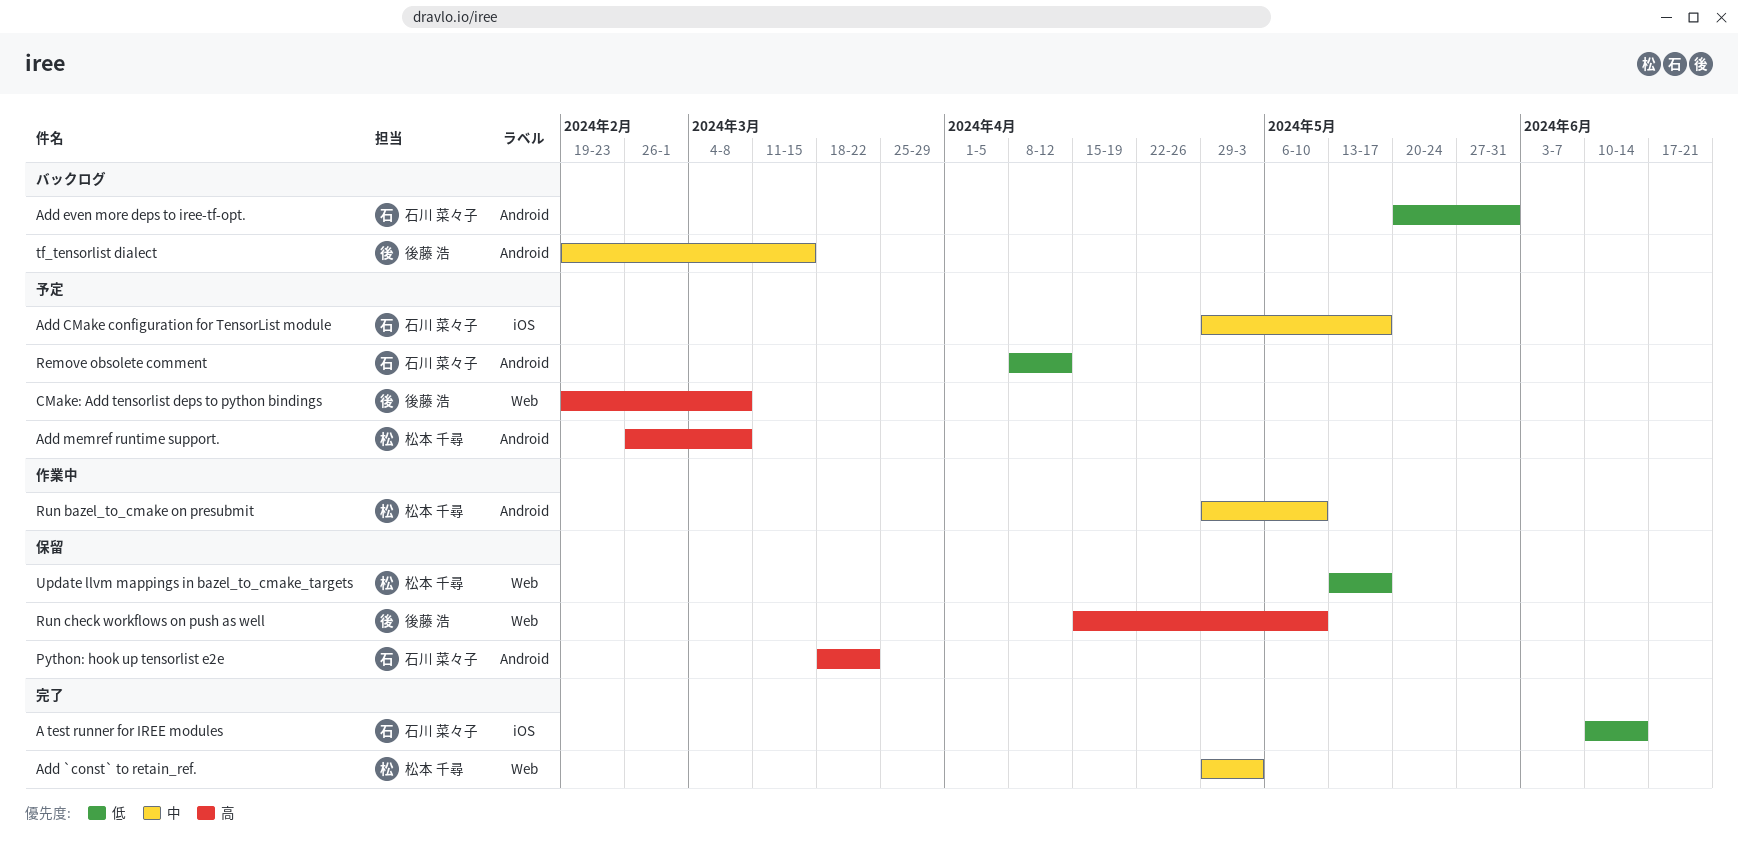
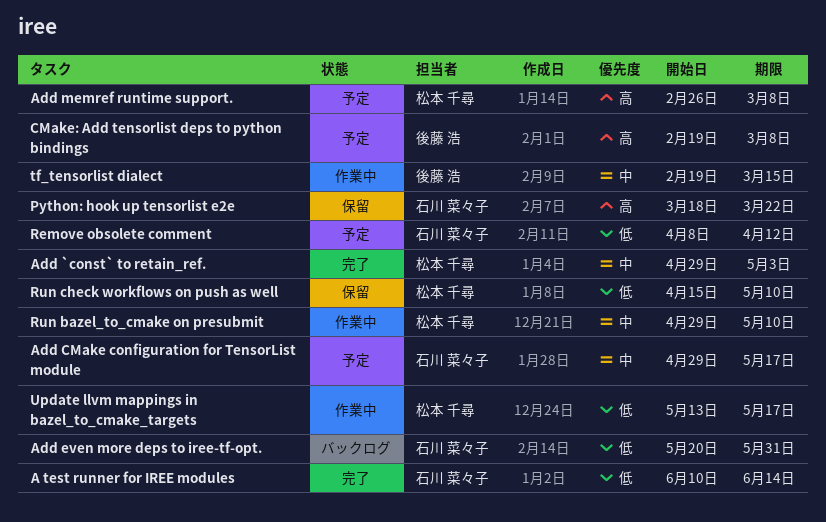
Run check workflows on push as well, owner: 後藤 浩 -> 松本 千尋
Run check workflows on push as well, priority: 高 -> 低
tf_tensorlist dialect, status: バックログ -> 作業中
Update llvm mappings in bazel_to_cmake_targets, status: 保留 -> 作業中

